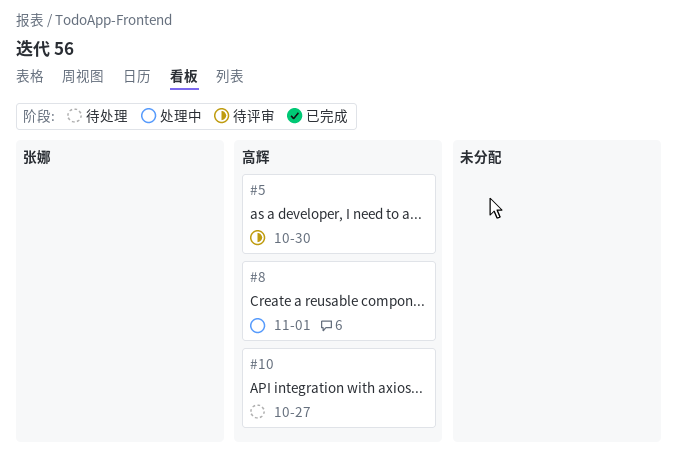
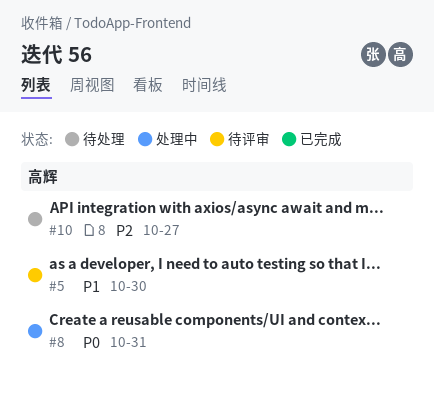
#8, due: Nov 1 -> Oct 31

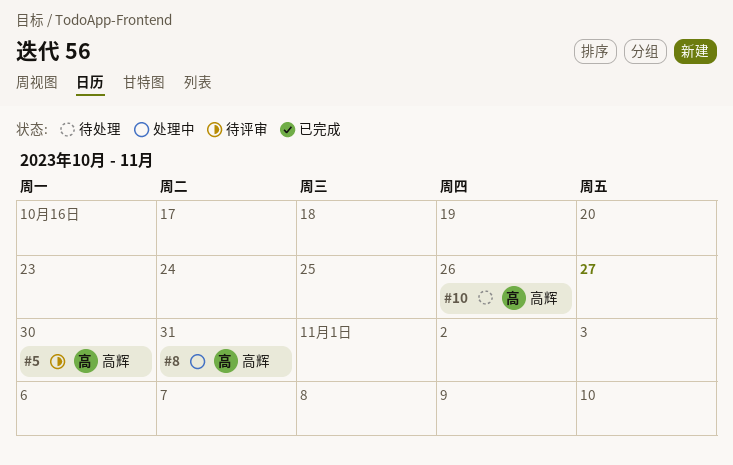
#10, due: Oct 27 -> Oct 26

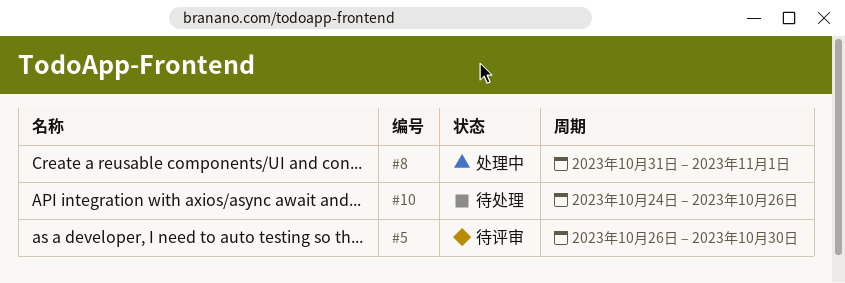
#8, due: Oct 31 -> Nov 1

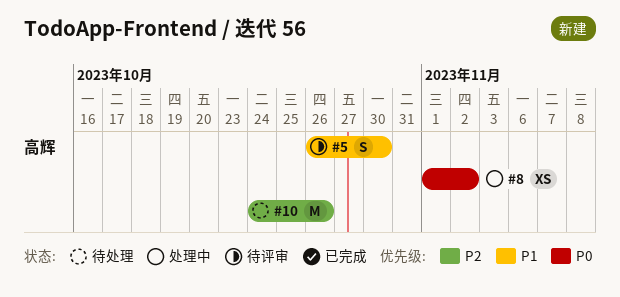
#8, start: Oct 31 -> Nov 1
#8, due: Nov 1 -> Nov 2

